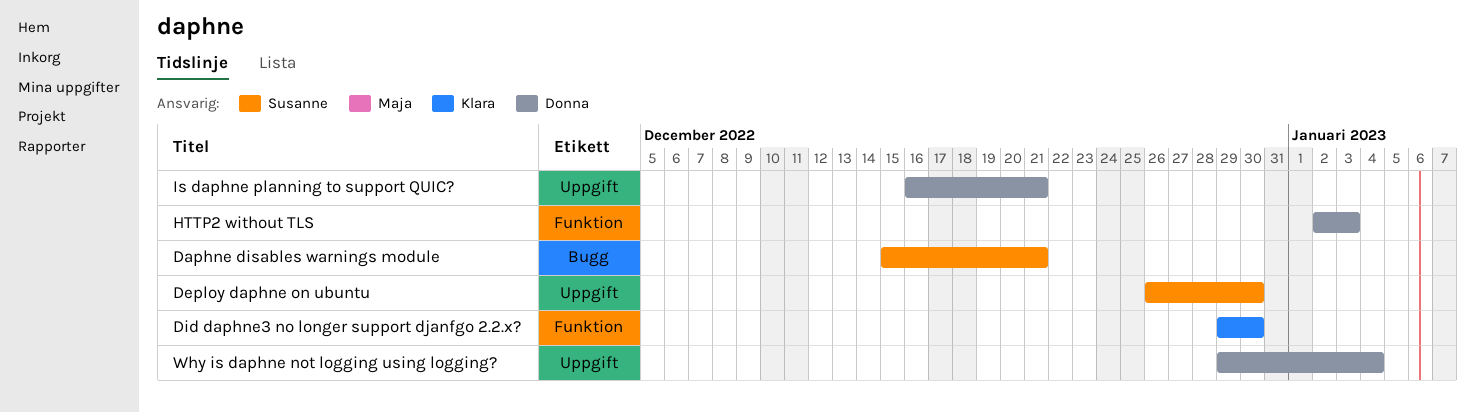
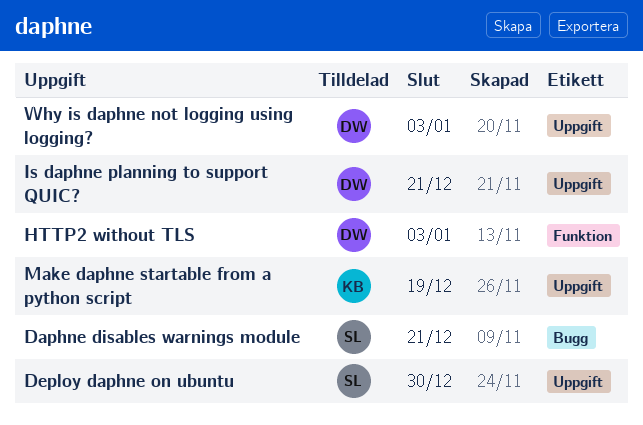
Did daphne3 no longer support djanfgo 2.2.x?: present -> none
Make daphne startable from a python script: none -> present
Why is daphne not logging using logging?, due: Jan 4 -> Jan 3

